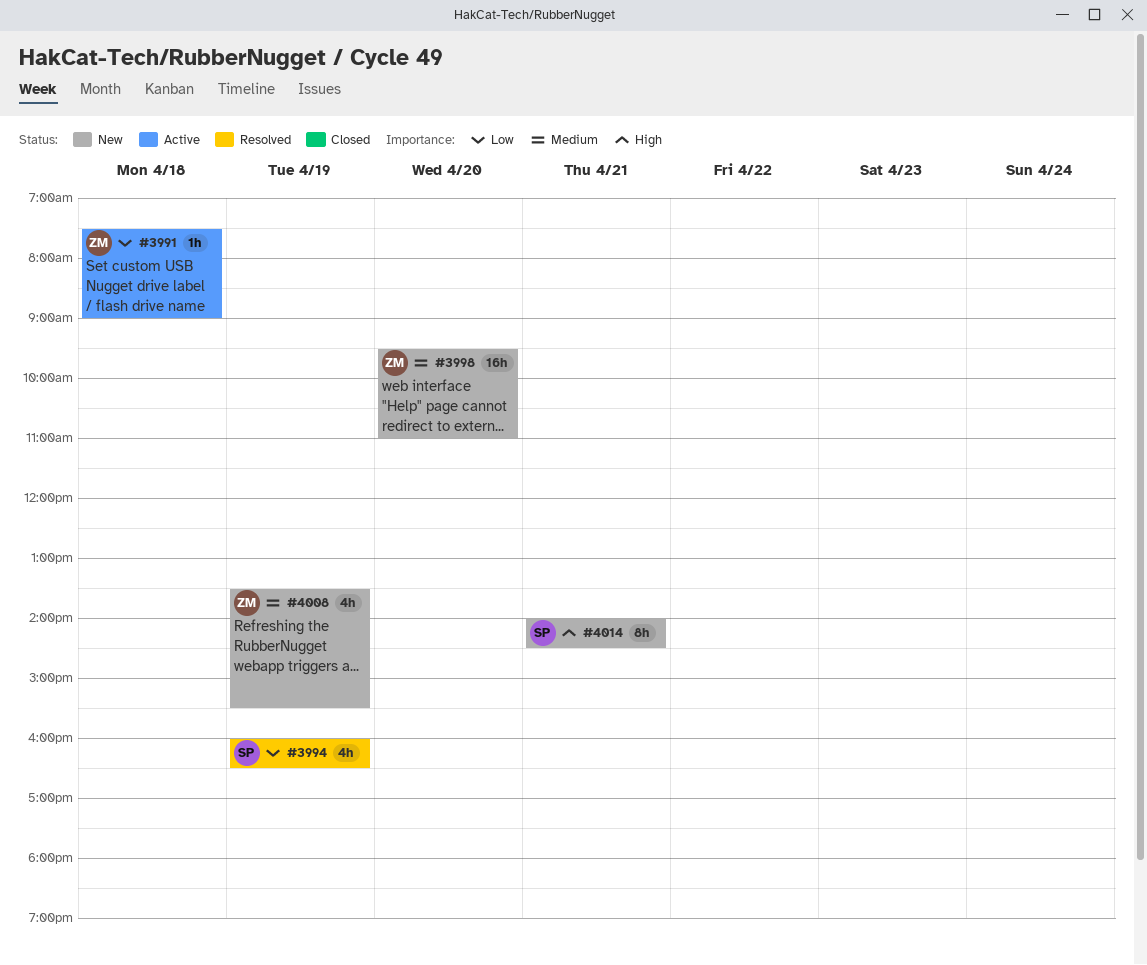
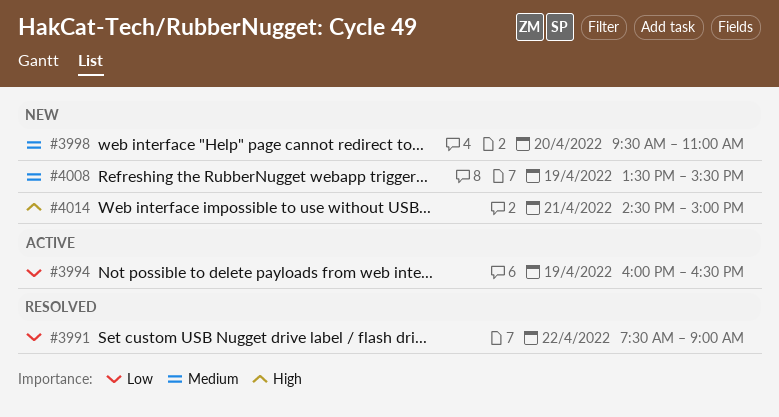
#3991, status: Active -> Resolved
#3991, day: Apr 18 -> Apr 22
#3994, status: Resolved -> Active
#4014, begins: 14:00 -> 14:30
#4014, ends: 14:30 -> 15:00

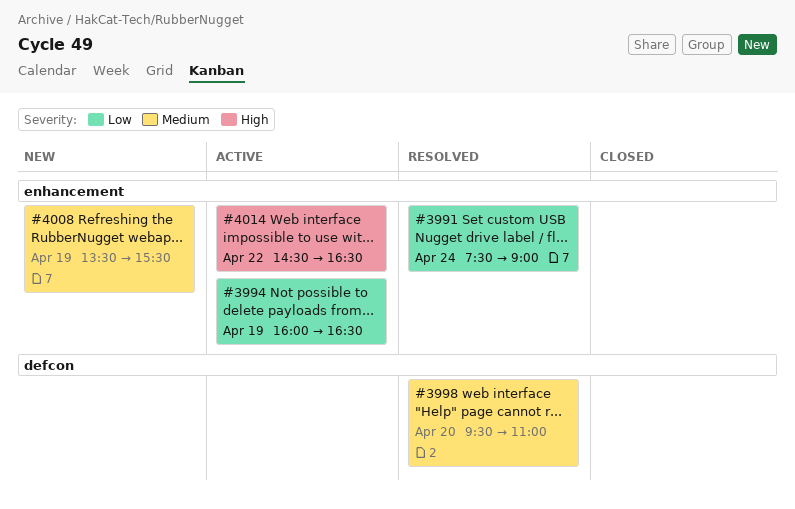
#3991, day: Apr 22 -> Apr 24
#3998, status: New -> Resolved
#4014, status: New -> Active
#4014, day: Apr 21 -> Apr 22
#4014, ends: 15:00 -> 16:30

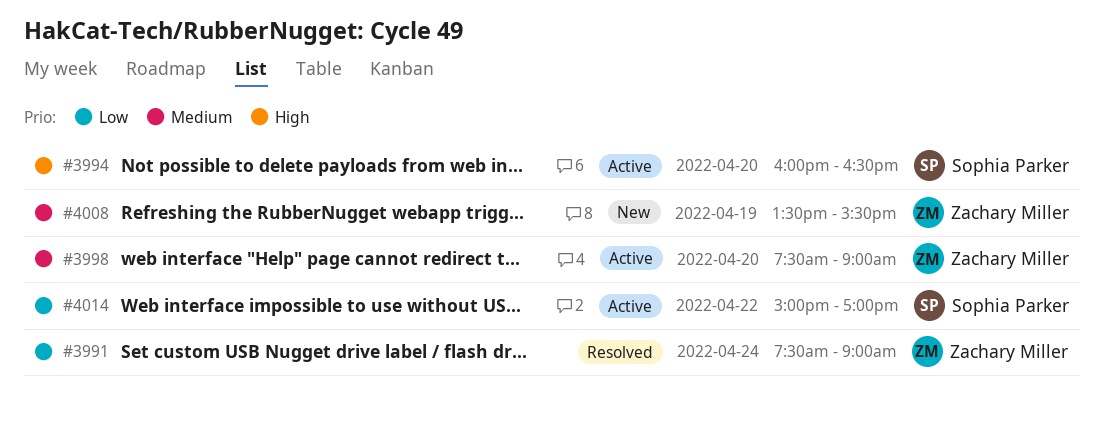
#3994, priority: Low -> High
#3994, day: Apr 19 -> Apr 20
#3998, status: Resolved -> Active
#3998, begins: 09:30 -> 07:30
#3998, ends: 11:00 -> 09:00
#4014, priority: High -> Low
#4014, begins: 14:30 -> 15:00
#4014, ends: 16:30 -> 17:00

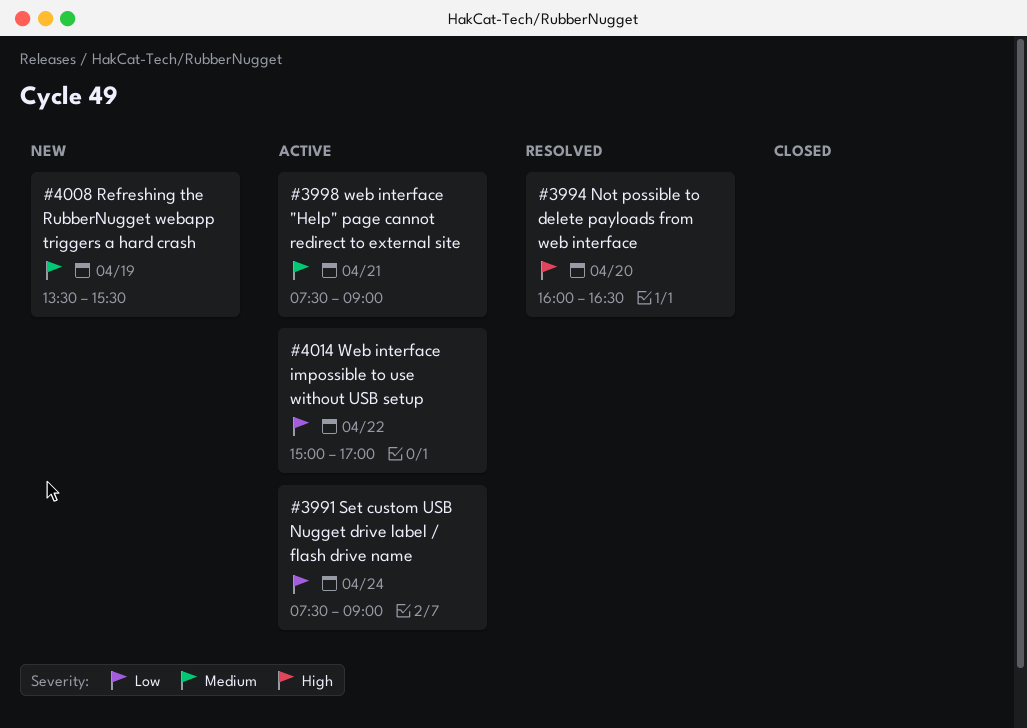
#3991, status: Resolved -> Active
#3994, status: Active -> Resolved
#3998, day: Apr 20 -> Apr 21

